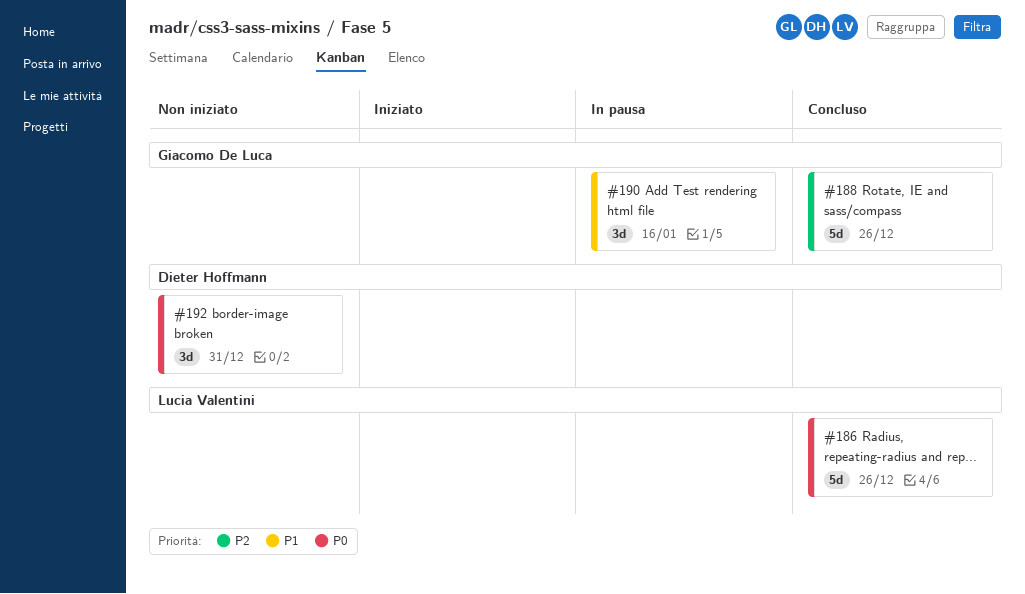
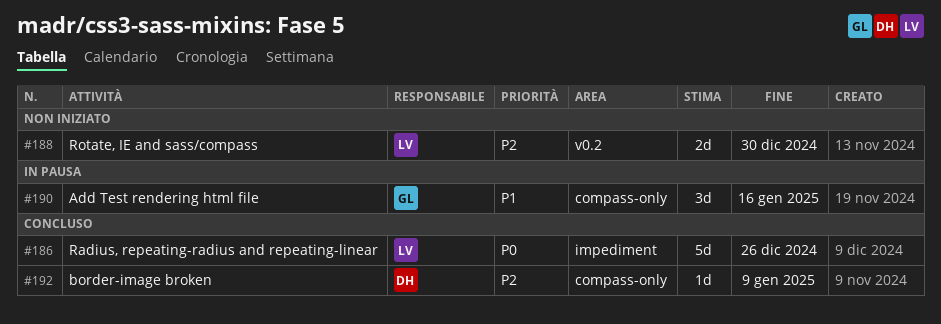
#188, status: Concluso -> Non iniziato
#188, owner: Giacomo De Luca -> Lucia Valentini
#188, estimate: 5d -> 2d
#188, due: Dec 26 -> Dec 30
#192, status: Non iniziato -> Concluso
#192, priority: P0 -> P2
#192, estimate: 3d -> 1d
#192, due: Dec 31 -> Jan 9

